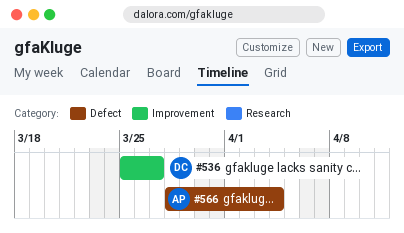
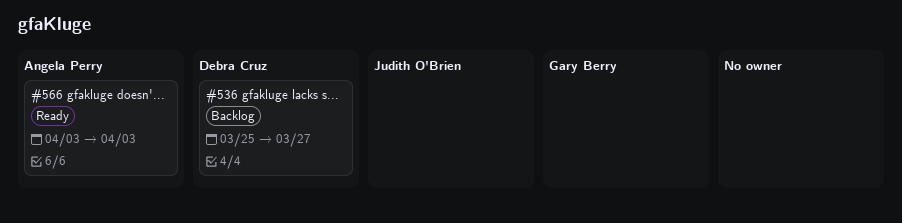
#566, start: Mar 28 -> Apr 3
#566, due: Apr 4 -> Apr 3

